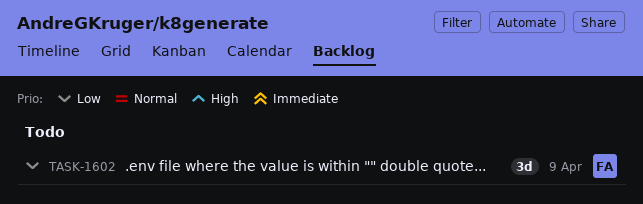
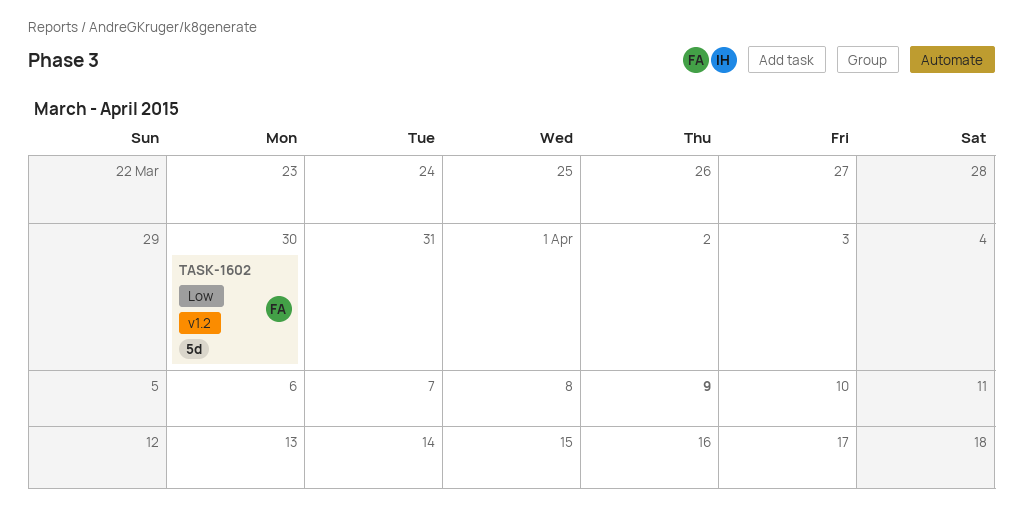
TASK-1602, estimate: 3d -> 5d
TASK-1602, due: Apr 9 -> Mar 30

